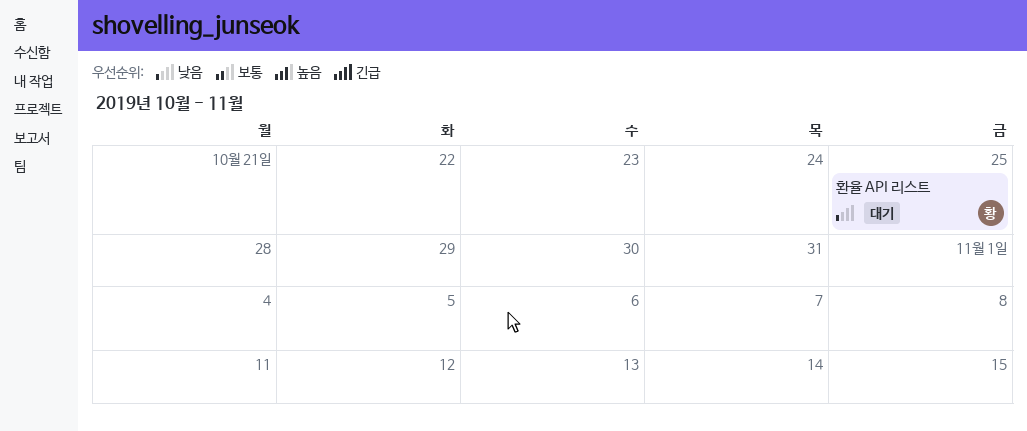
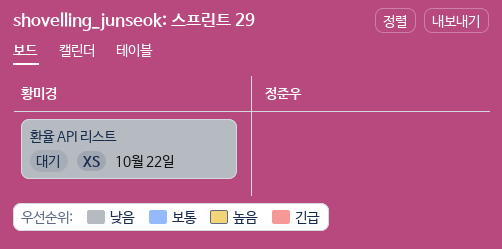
환율 API 리스트, due: Oct 25 -> Oct 22

